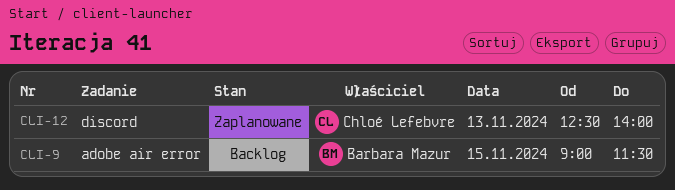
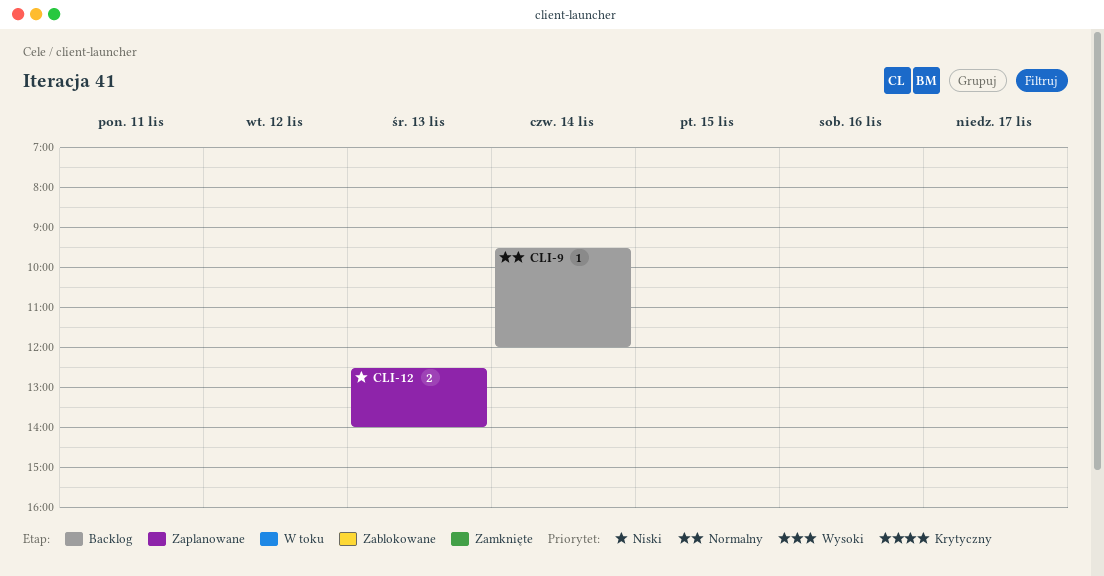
CLI-9, day: Nov 15 -> Nov 14
CLI-9, begins: 09:00 -> 09:30
CLI-9, ends: 11:30 -> 12:00

